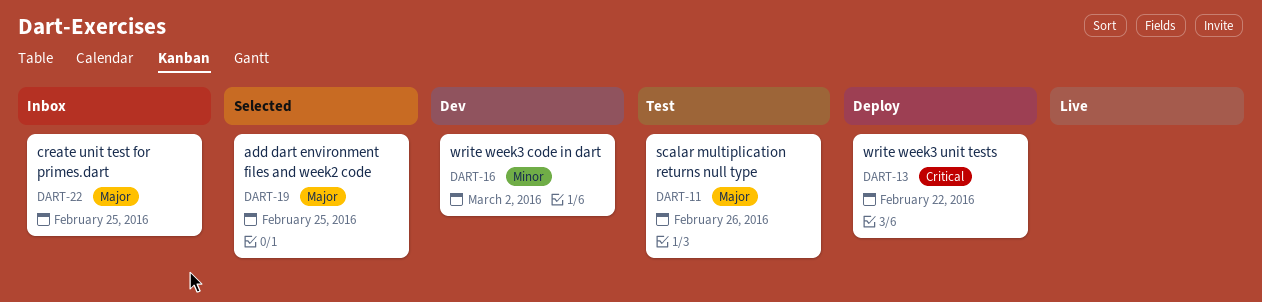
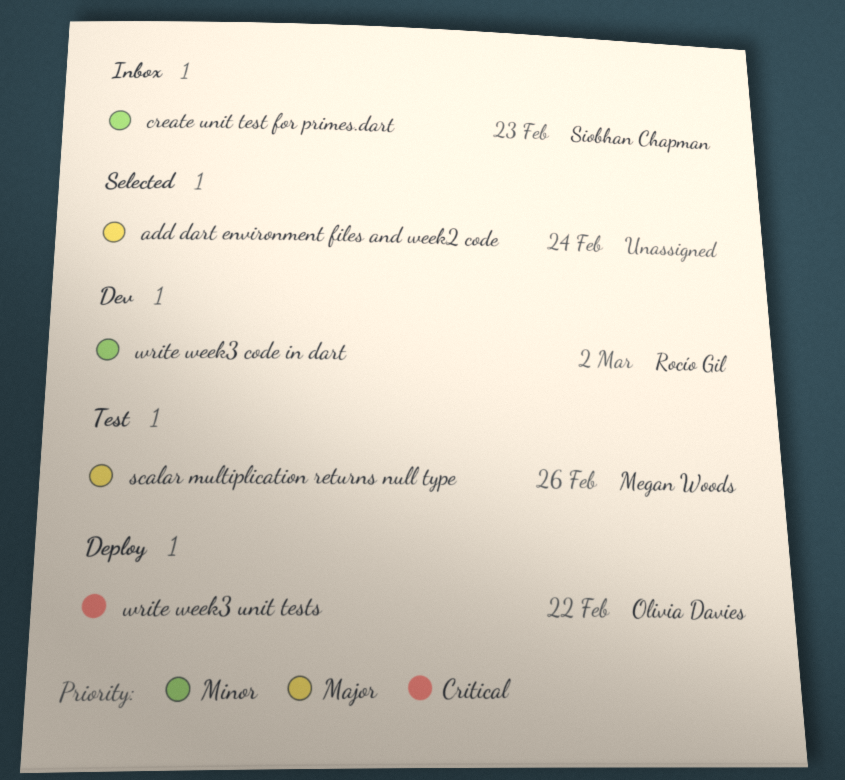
add dart environment files and week2 code, due: Feb 25 -> Feb 24
create unit test for primes.dart, priority: Major -> Minor
create unit test for primes.dart, due: Feb 25 -> Feb 23

